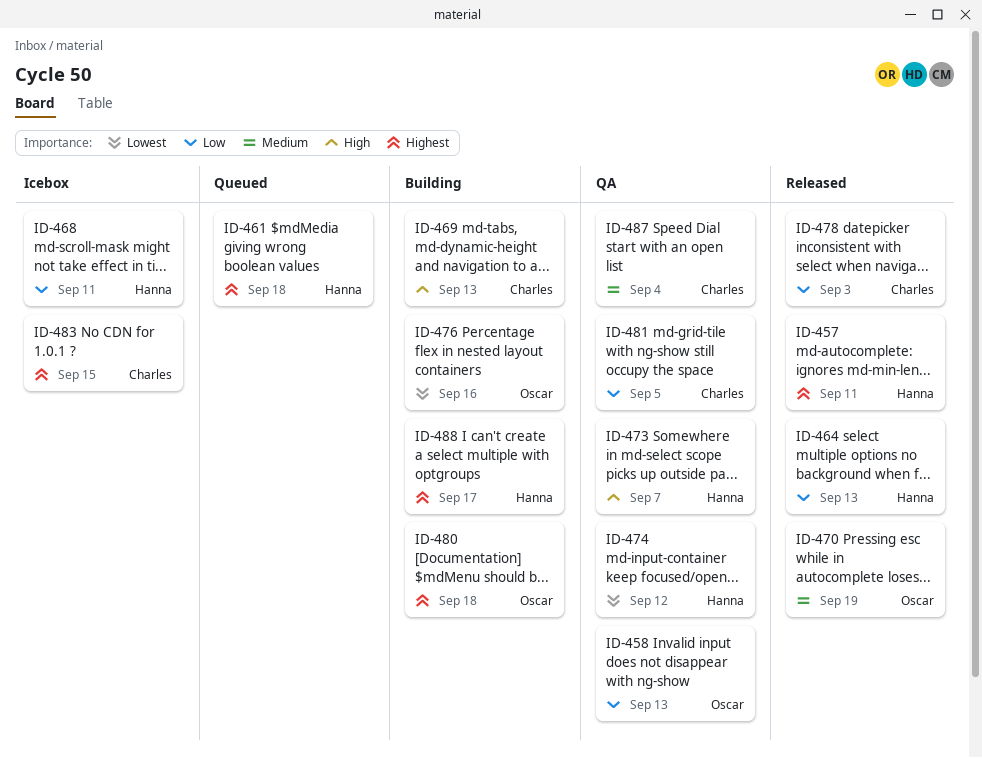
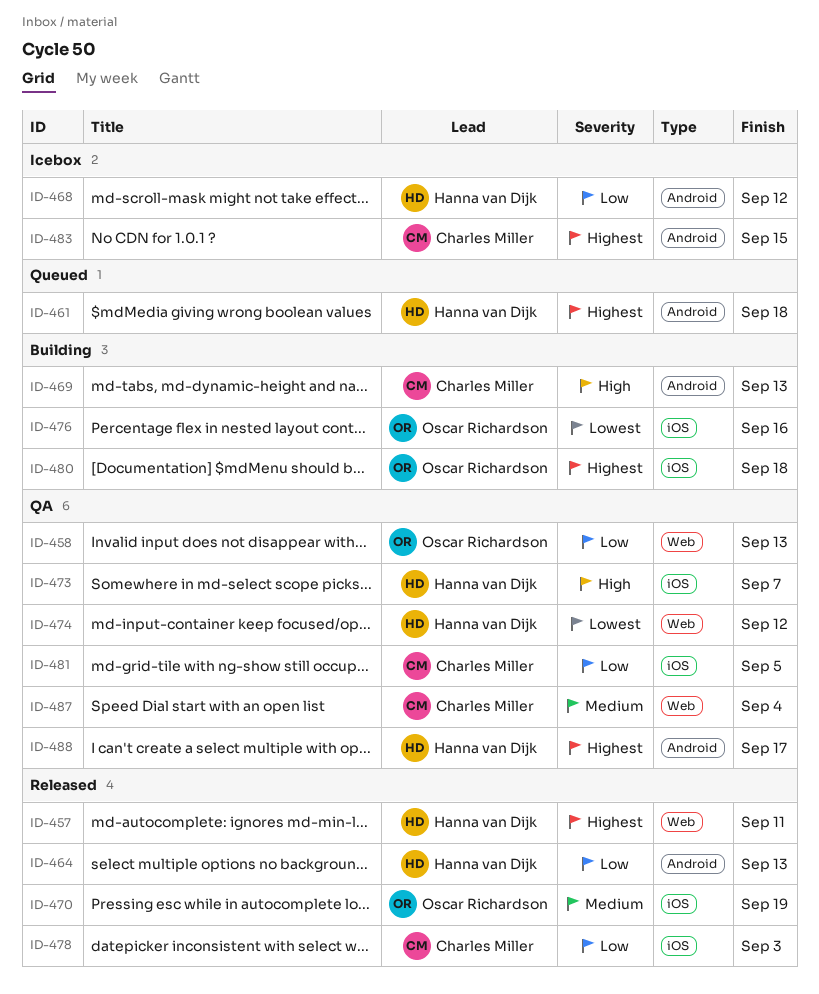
ID-468, due: Sep 11 -> Sep 12
ID-488, status: Building -> QA

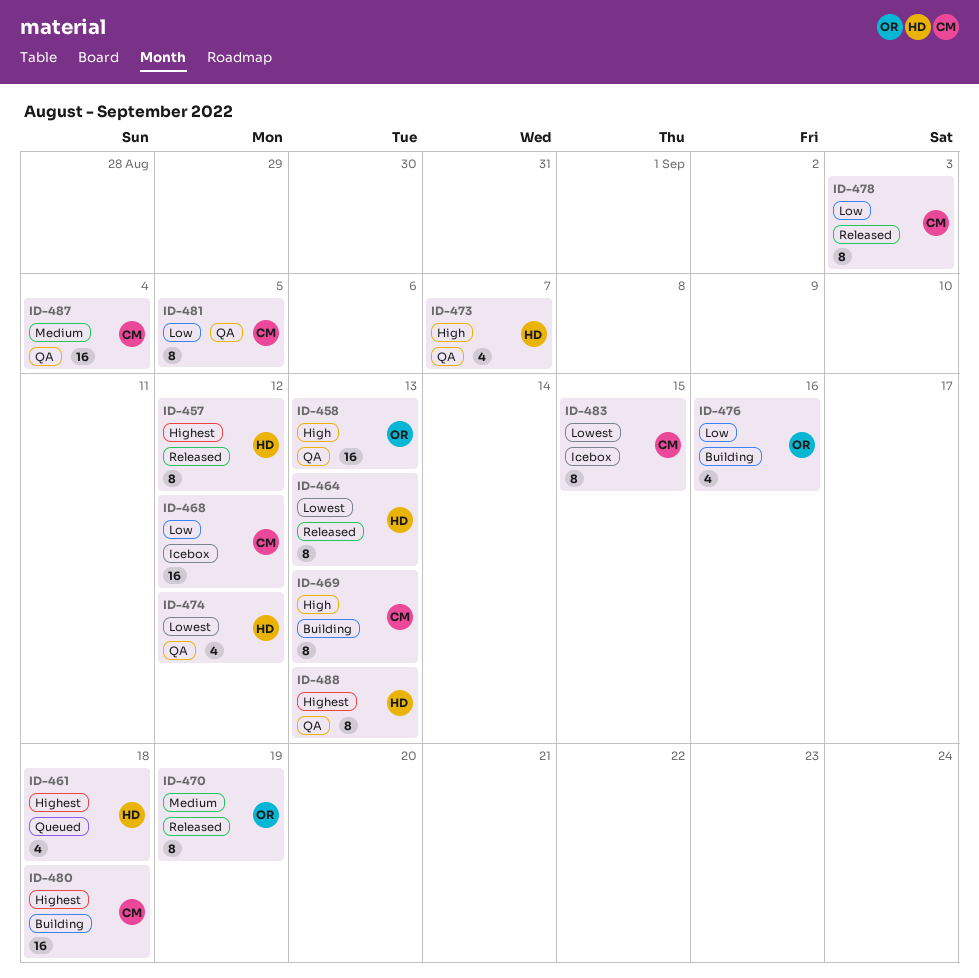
ID-457, due: Sep 11 -> Sep 12
ID-458, priority: Low -> High
ID-464, priority: Low -> Lowest
ID-468, owner: Hanna van Dijk -> Charles Miller
ID-476, priority: Lowest -> Low
ID-480, owner: Oscar Richardson -> Charles Miller
ID-483, priority: Highest -> Lowest
ID-488, due: Sep 17 -> Sep 13

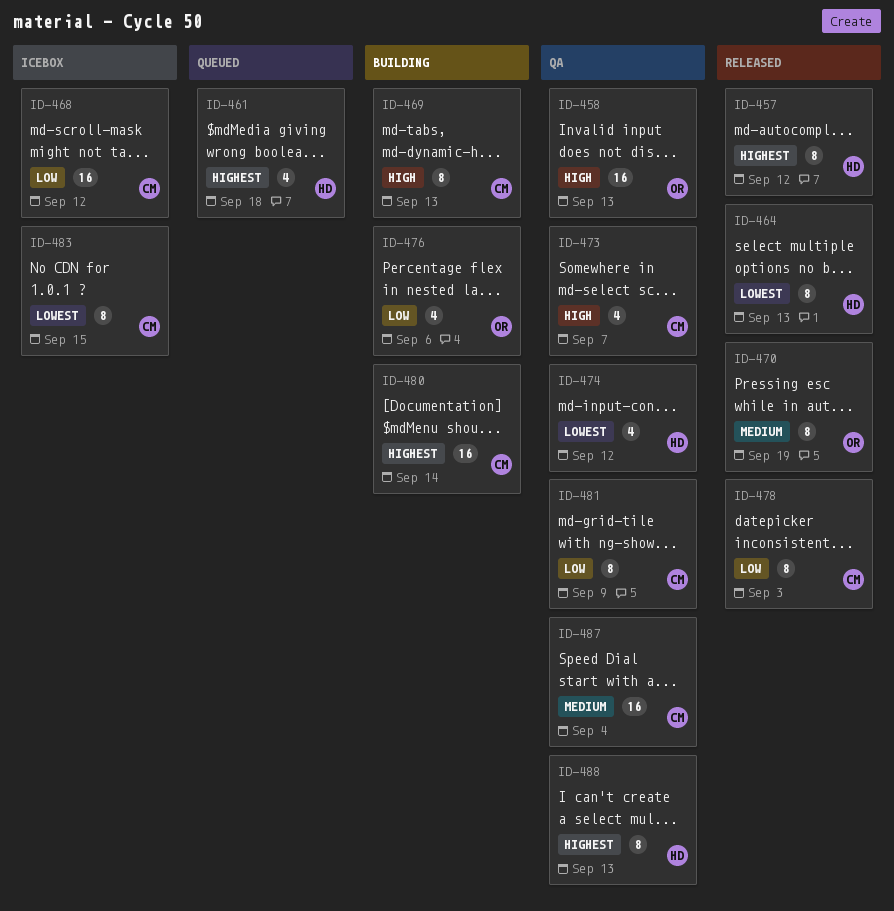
ID-473, owner: HD -> CM
ID-476, due: Sep 16 -> Sep 6
ID-480, due: Sep 18 -> Sep 14
ID-481, due: Sep 5 -> Sep 9

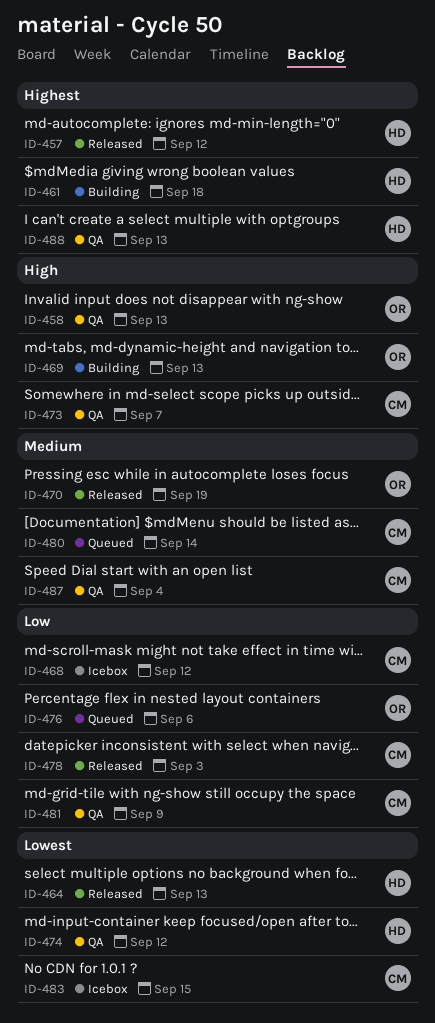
ID-461, status: Queued -> Building
ID-469, owner: CM -> OR
ID-476, status: Building -> Queued
ID-480, status: Building -> Queued
ID-480, priority: Highest -> Medium

